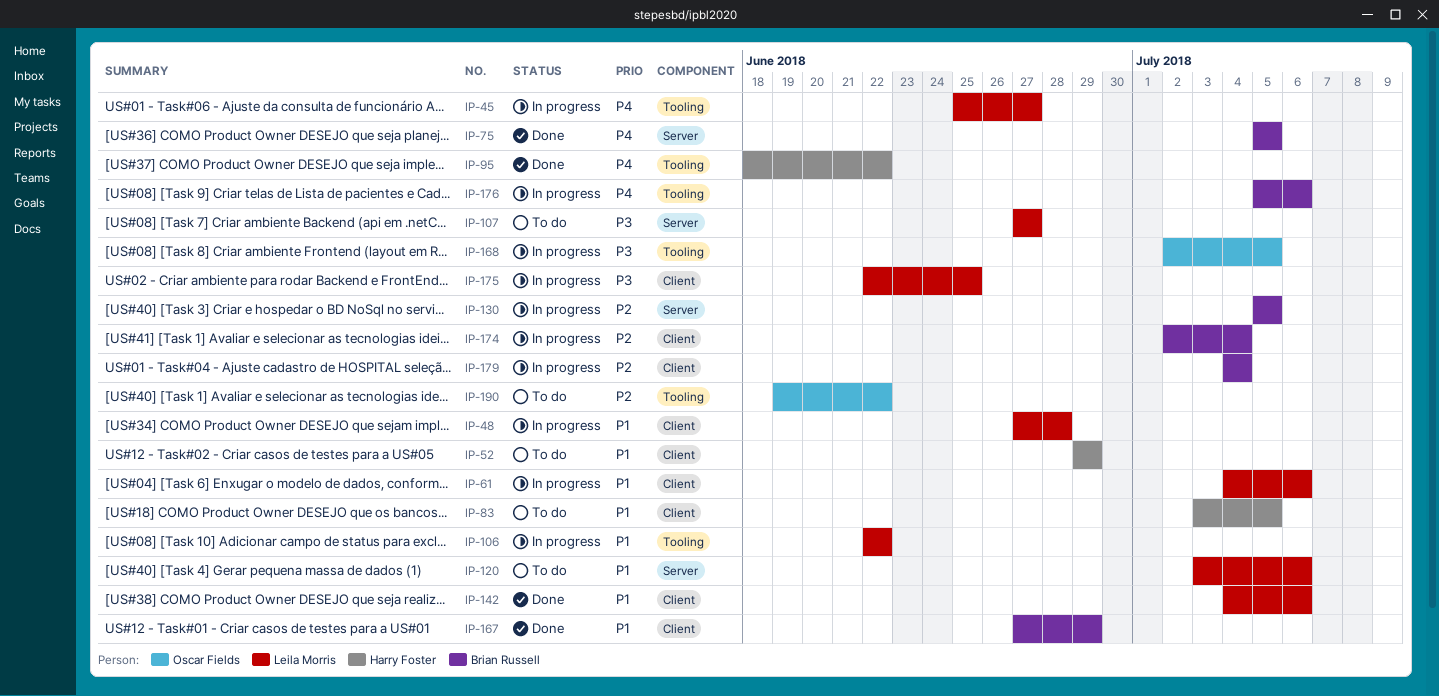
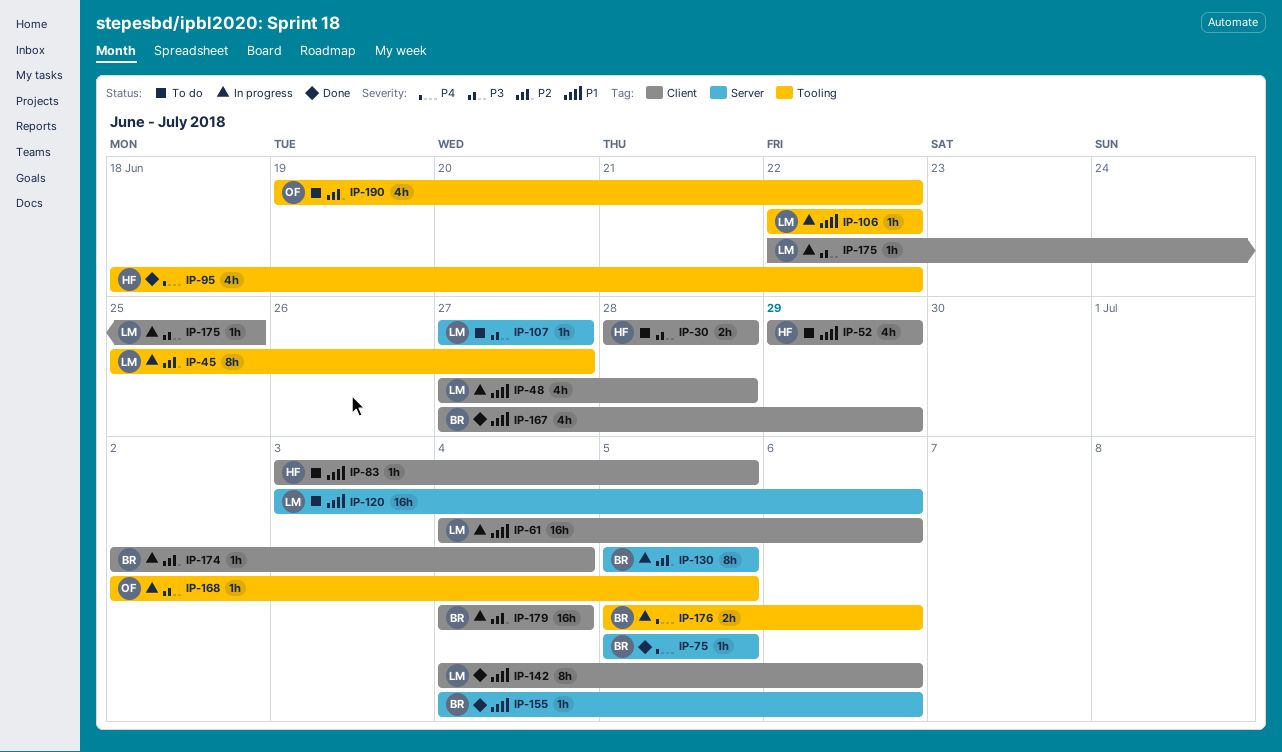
IP-30: none -> present
IP-45, priority: P4 -> P2
IP-155: none -> present

